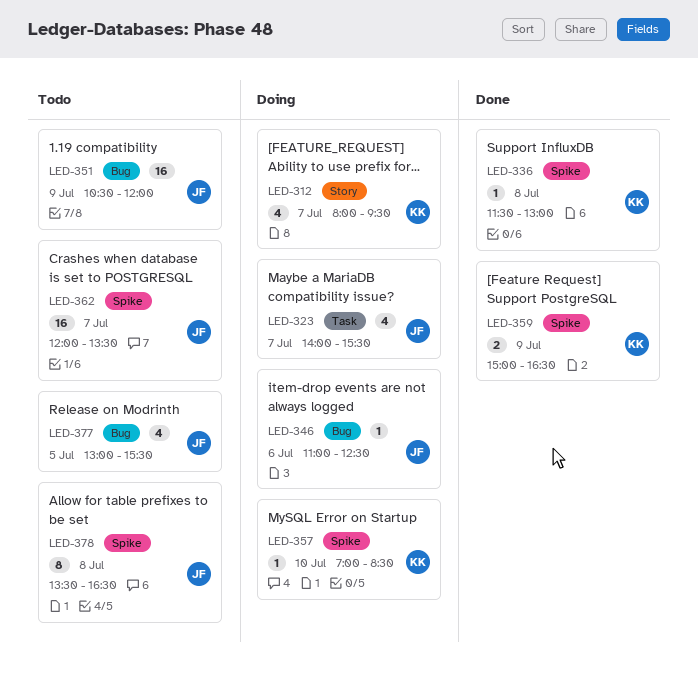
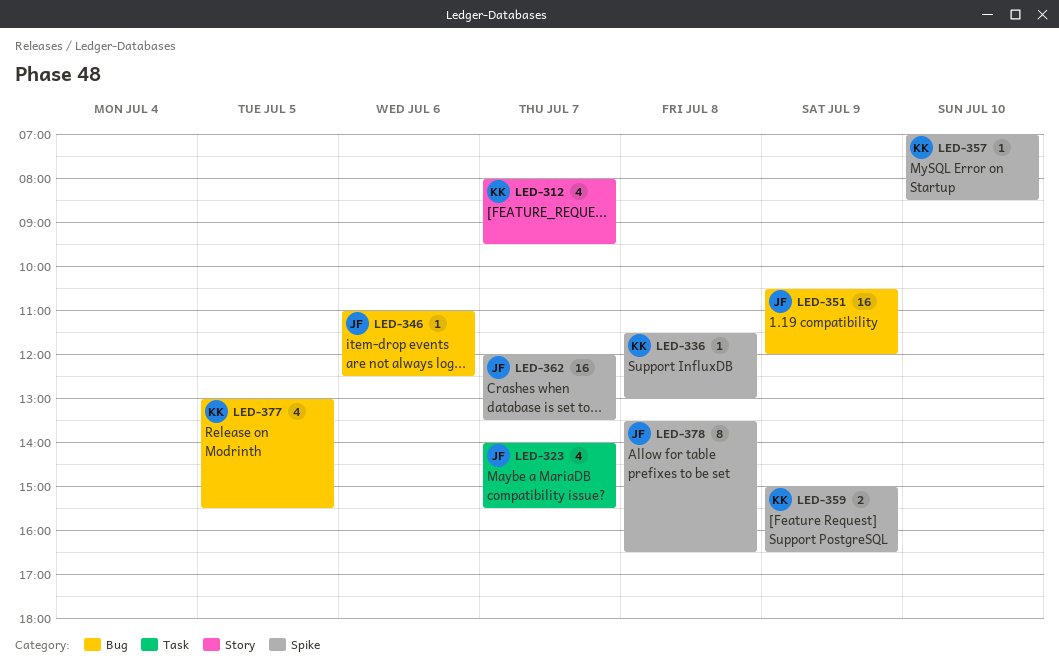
LED-377, owner: JF -> KK

